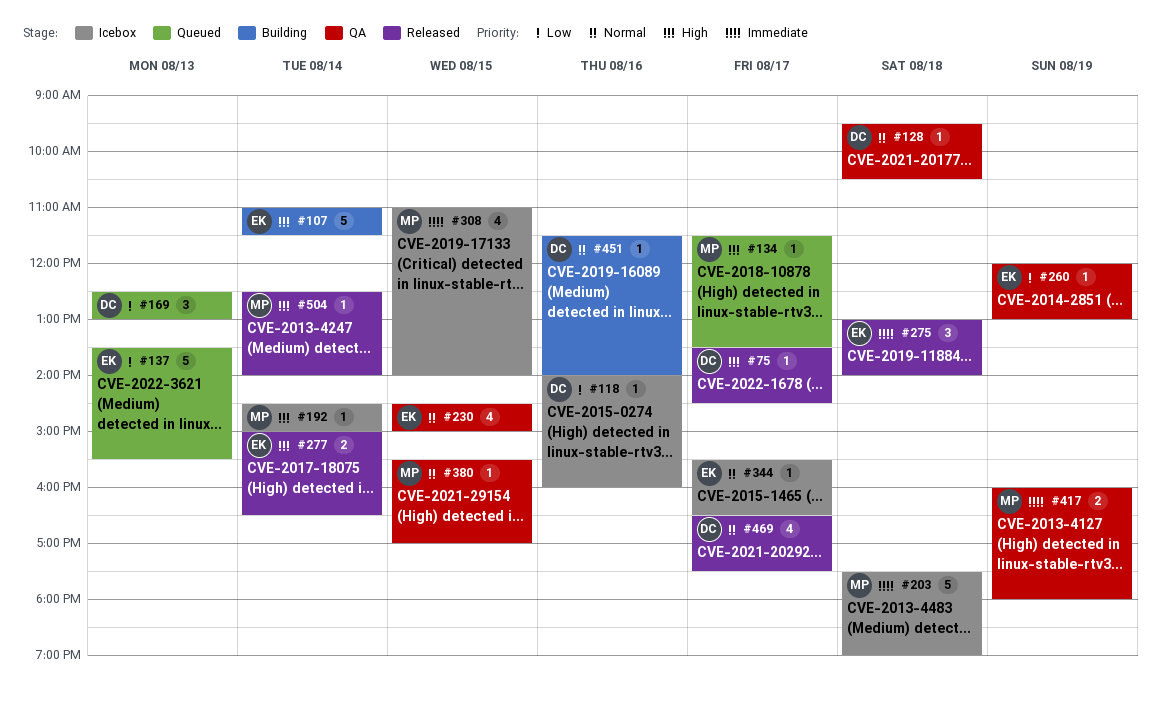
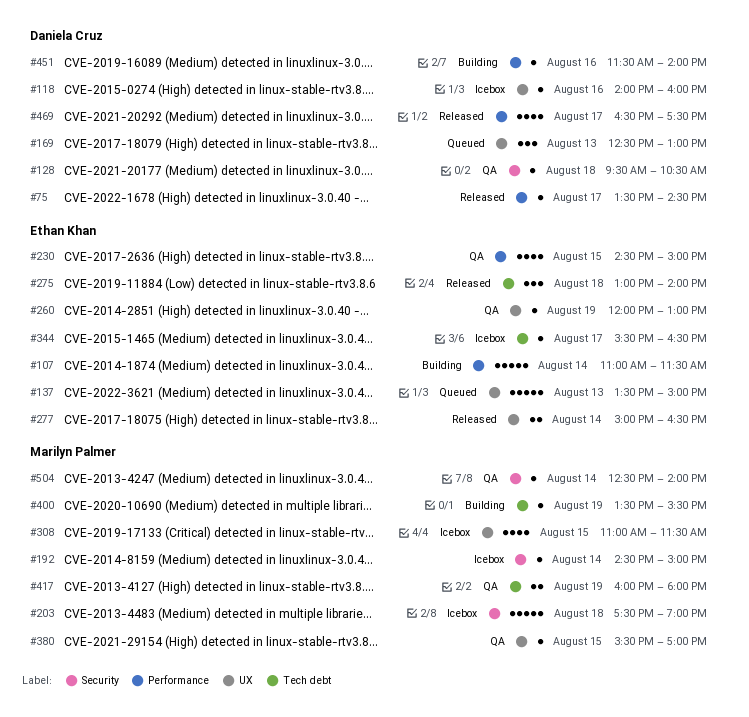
#134: present -> none
#137, ends: 15:30 -> 15:00
#308, ends: 14:00 -> 11:30
#400: none -> present
#504, status: Released -> QA

